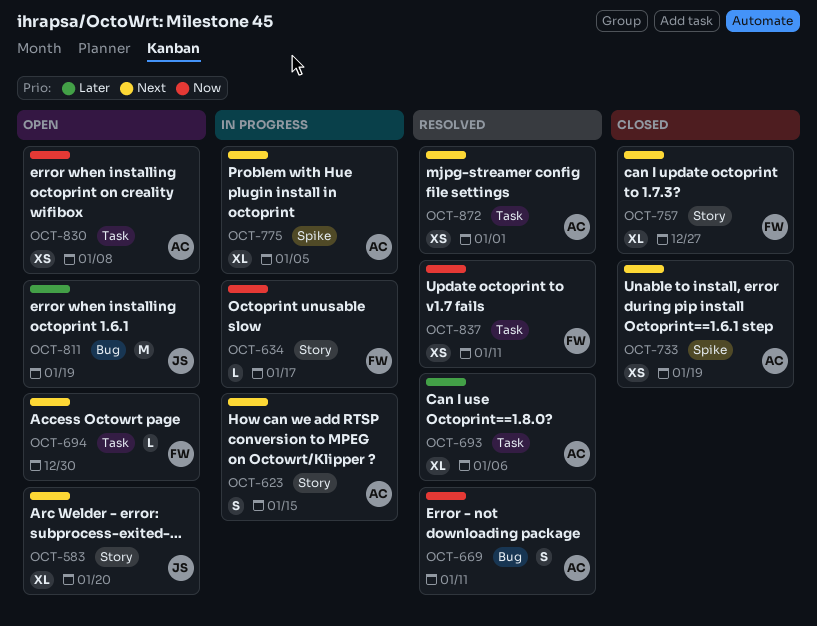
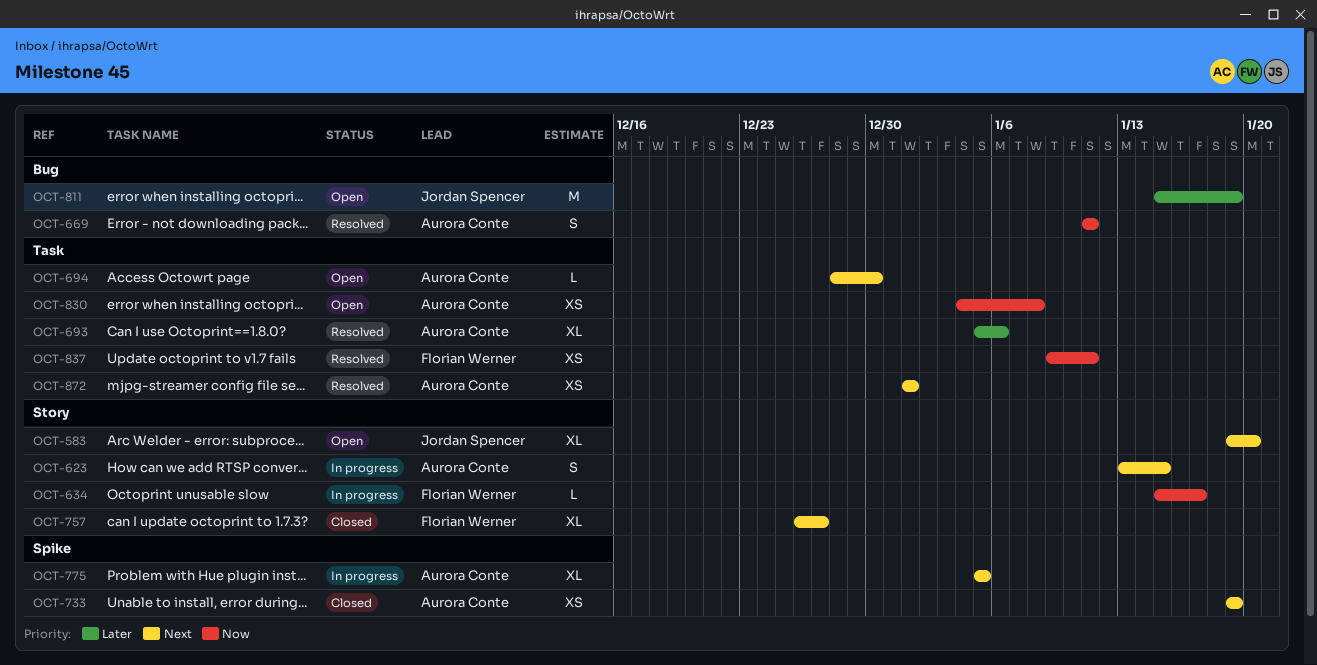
OCT-694, owner: Florian Werner -> Aurora Conte

